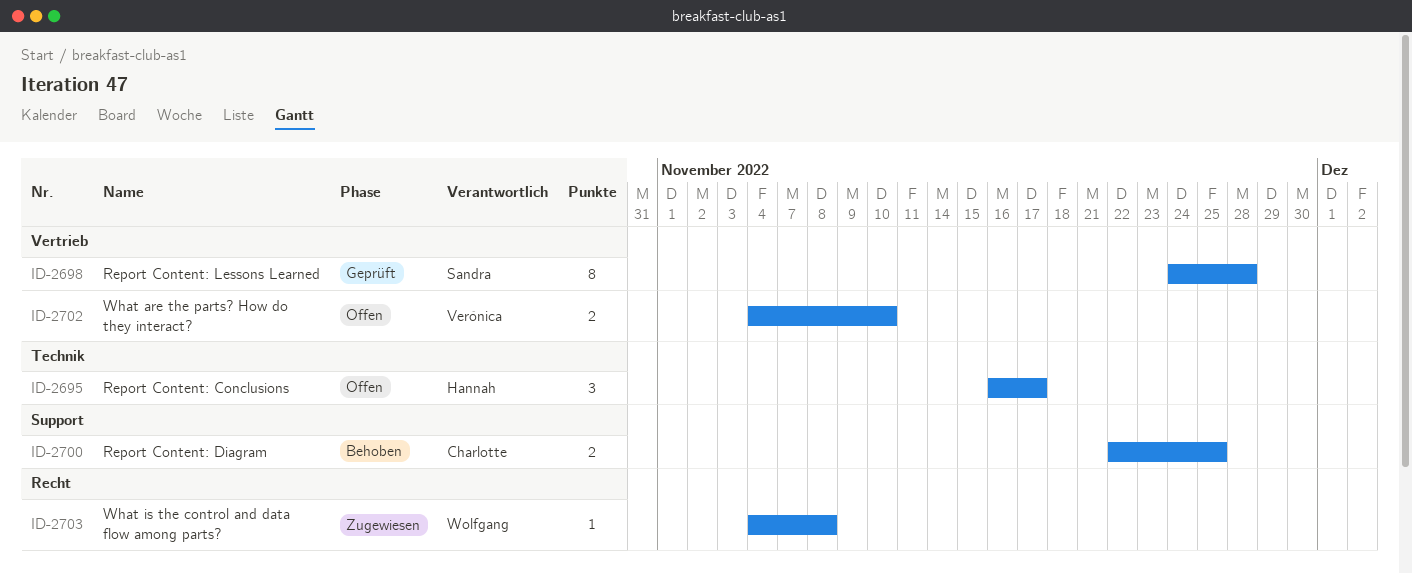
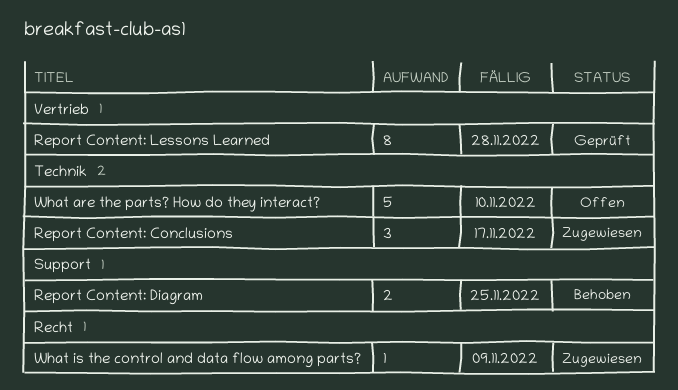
Report Content: Conclusions, status: Offen -> Zugewiesen
What are the parts? How do they interact?, label: Vertrieb -> Technik
What are the parts? How do they interact?, estimate: 2 -> 5
What is the control and data flow among parts?, due: Nov 8 -> Nov 9

